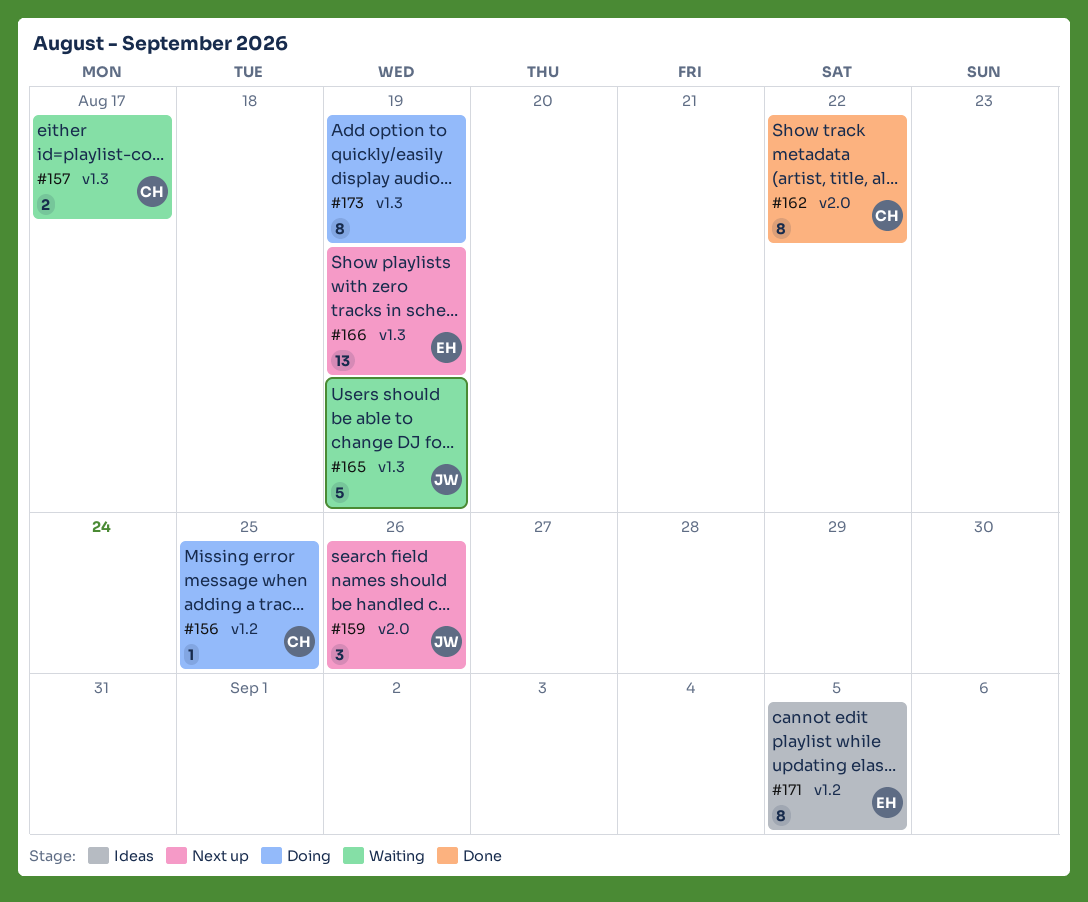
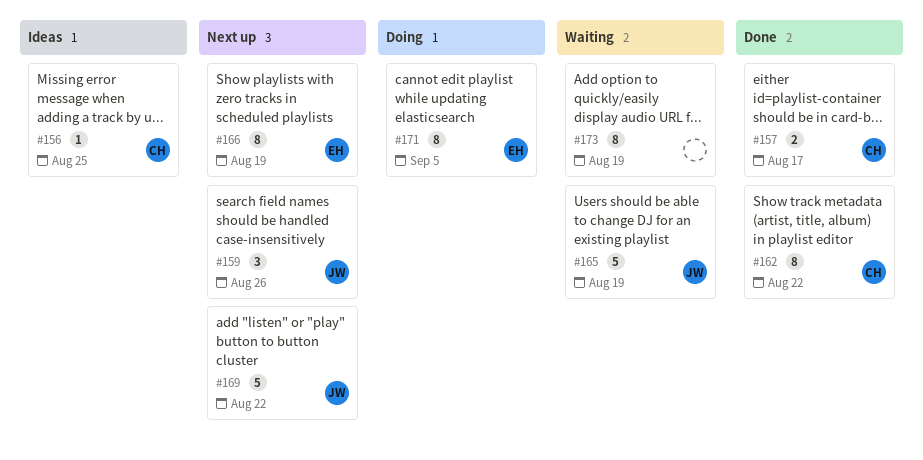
#156, status: Doing -> Ideas
#157, status: Waiting -> Done
#166, estimate: 13 -> 8
#169: none -> present
#171, status: Ideas -> Doing
#173, status: Doing -> Waiting

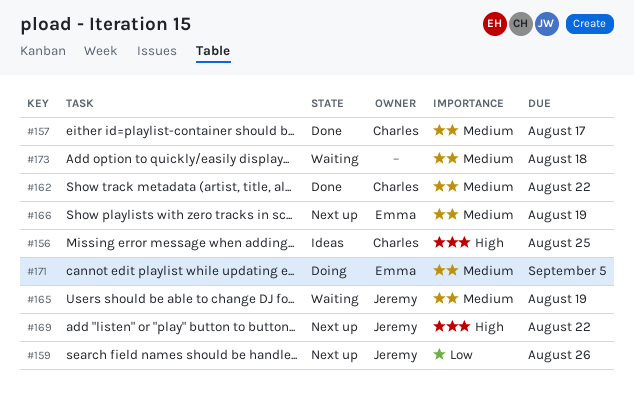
#173, due: Aug 19 -> Aug 18

